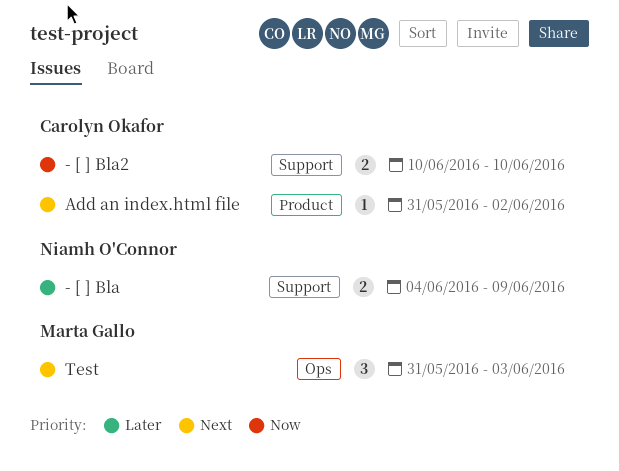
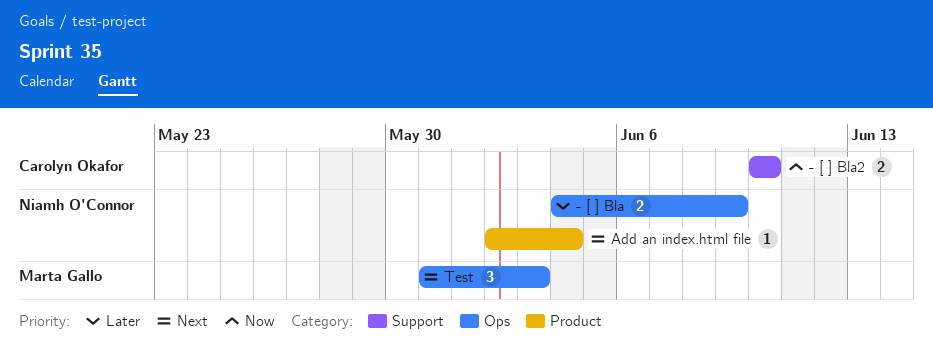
- [ ] Bla, label: Support -> Ops
Add an index.html file, owner: Carolyn Okafor -> Niamh O'Connor
Add an index.html file, start: May 31 -> Jun 2
Add an index.html file, due: Jun 2 -> Jun 4

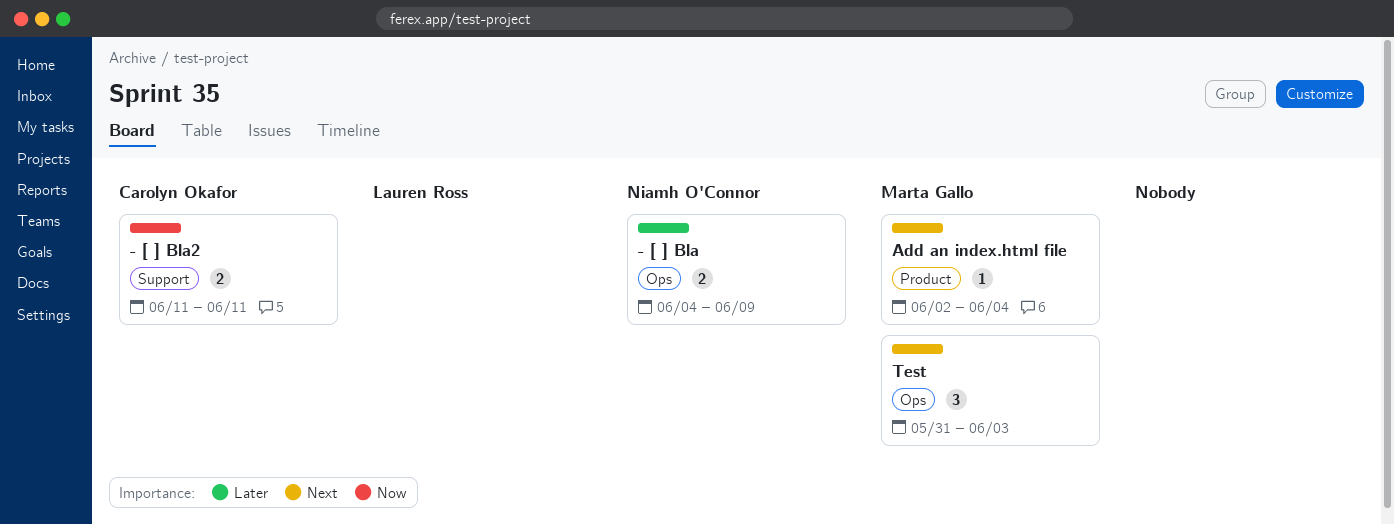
- [ ] Bla2, start: Jun 10 -> Jun 11
- [ ] Bla2, due: Jun 10 -> Jun 11
Add an index.html file, owner: Niamh O'Connor -> Marta Gallo

